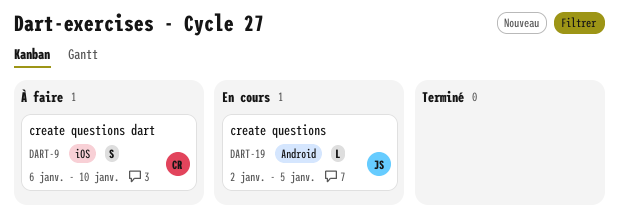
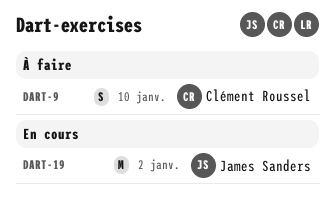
DART-19, estimate: L -> M
DART-19, due: Jan 5 -> Jan 2

